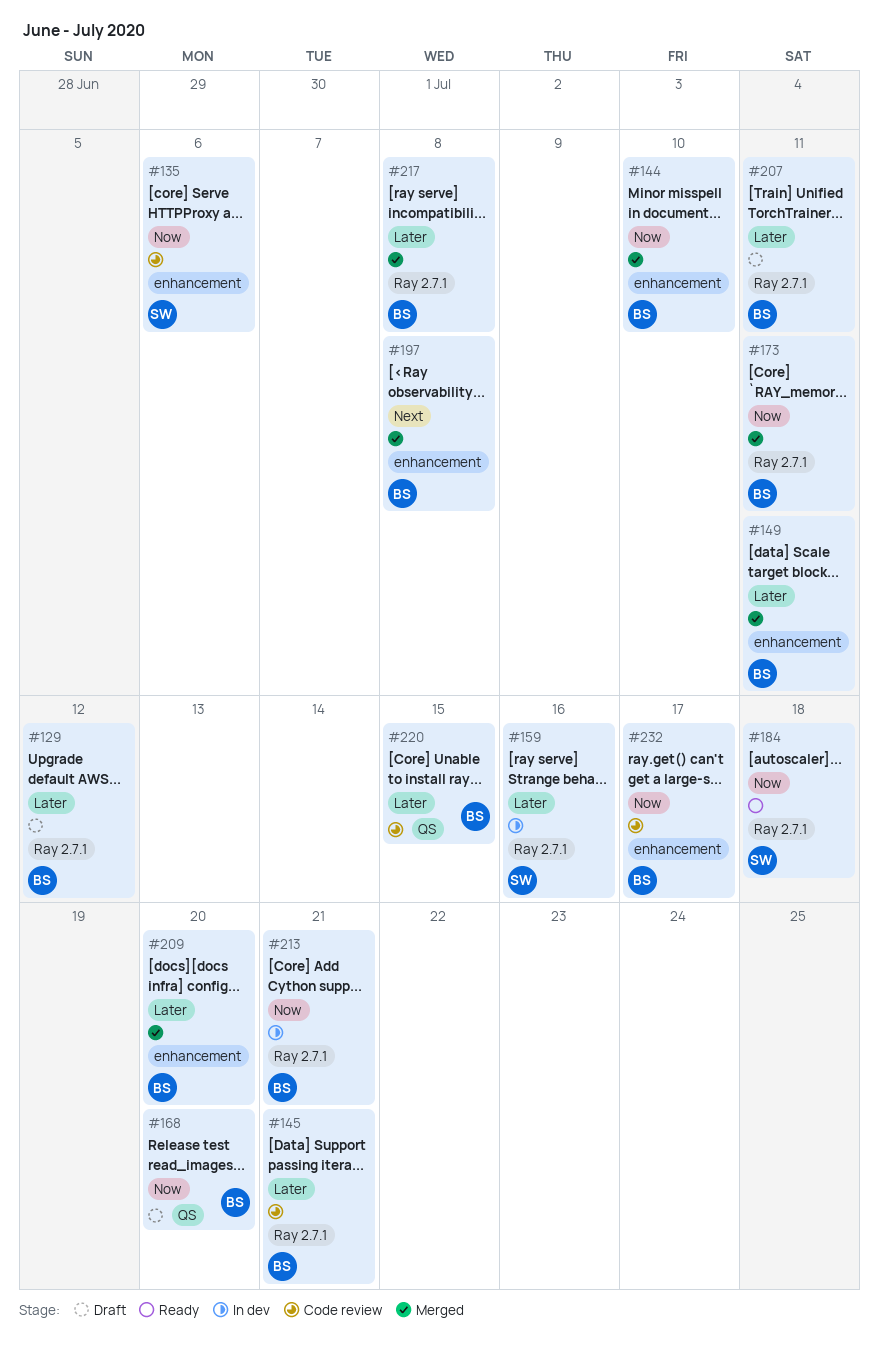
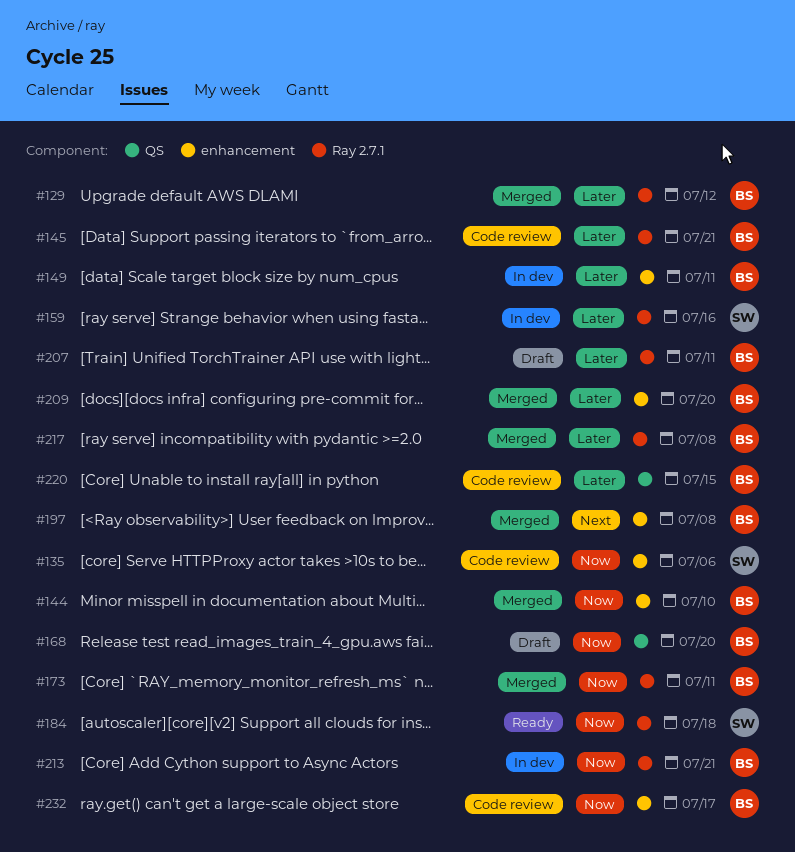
#129, status: Draft -> Merged
#149, status: Merged -> In dev

